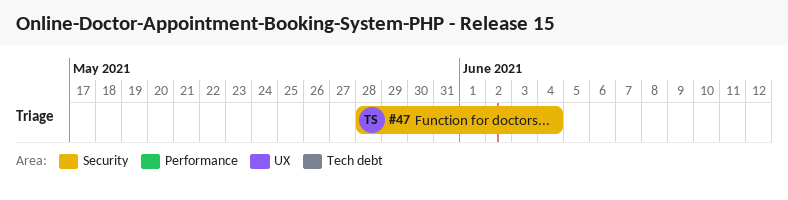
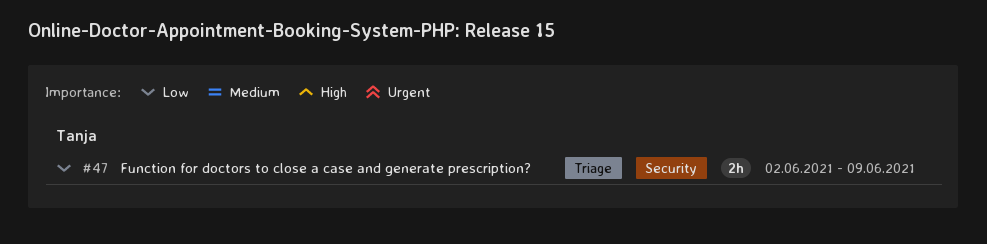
#47, start: May 28 -> Jun 2
#47, due: Jun 4 -> Jun 9

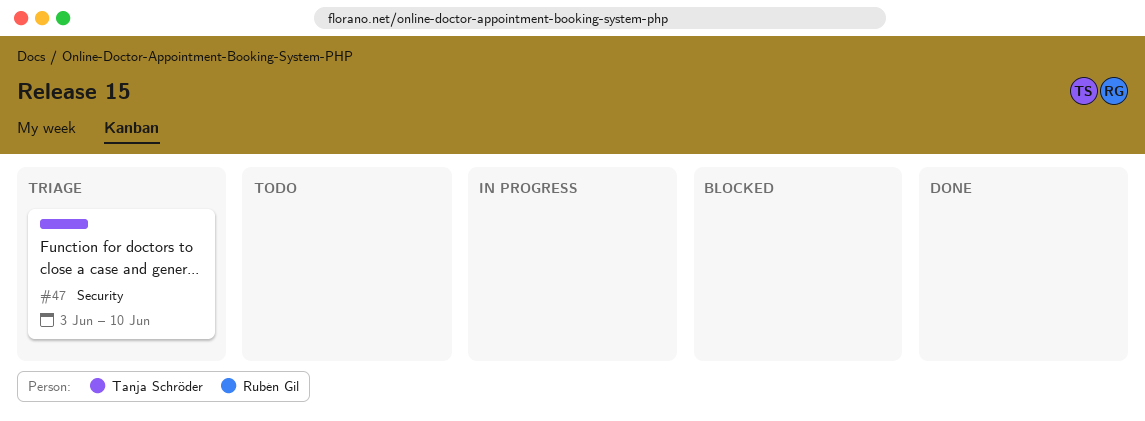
#47, start: Jun 2 -> Jun 3
#47, due: Jun 9 -> Jun 10

